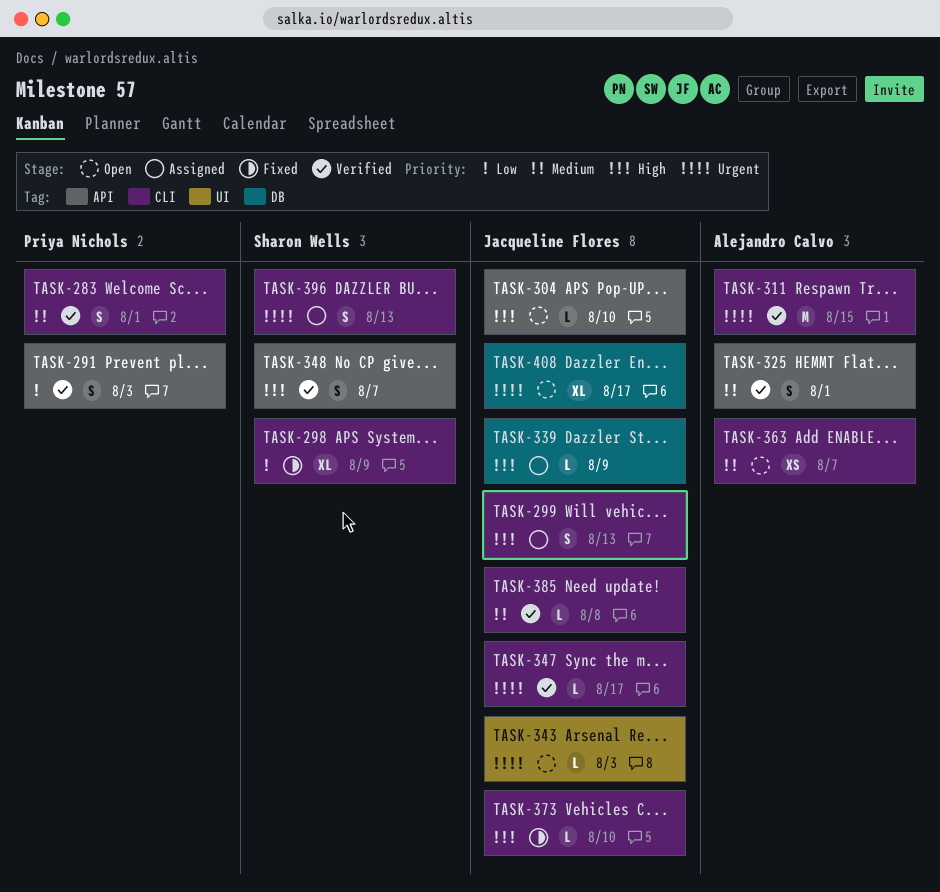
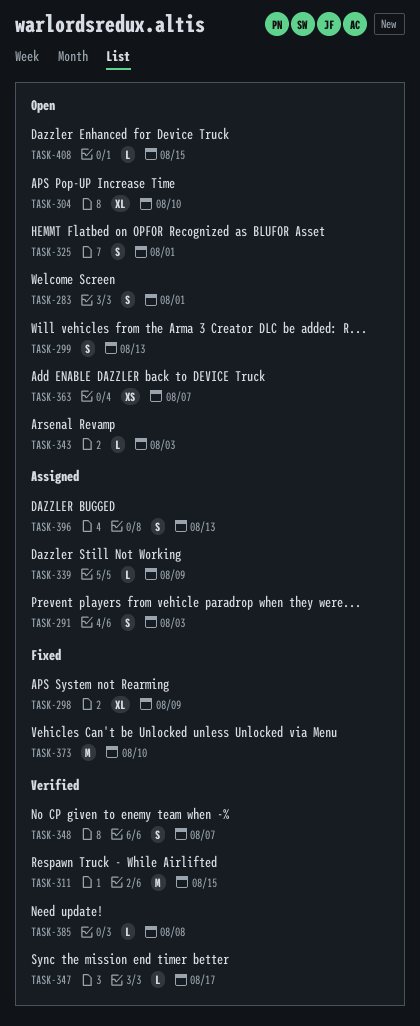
TASK-283, status: Verified -> Open
TASK-291, status: Verified -> Assigned
TASK-299, status: Assigned -> Open
TASK-304, estimate: L -> XL
TASK-325, status: Verified -> Open
TASK-373, estimate: L -> M
TASK-408, estimate: XL -> L
TASK-408, due: Aug 17 -> Aug 15

